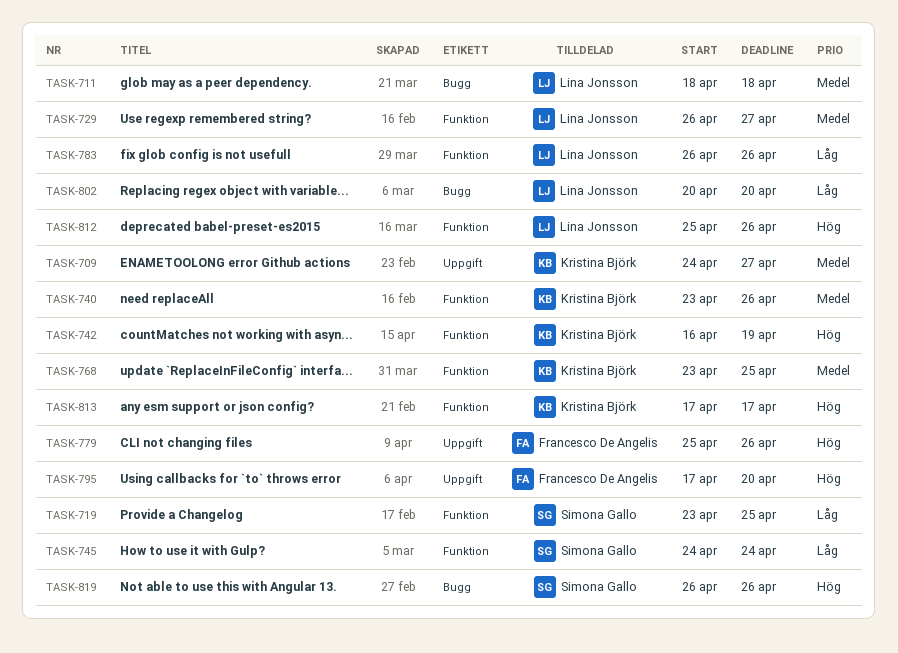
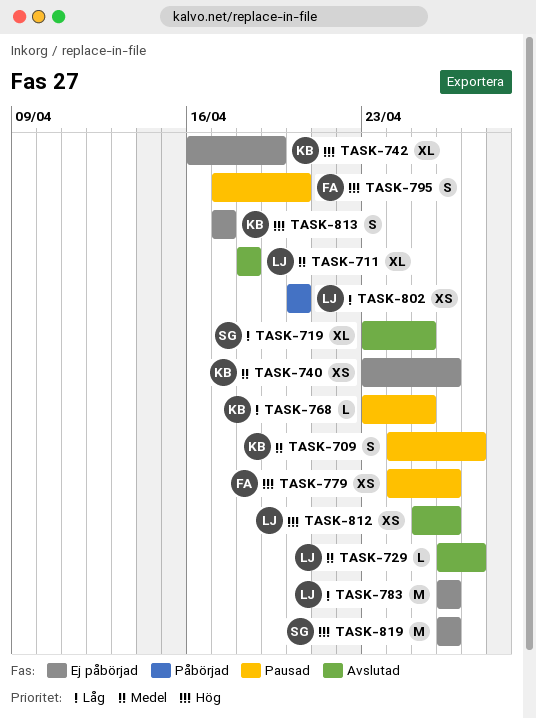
TASK-745: present -> none
TASK-768, priority: Medel -> Låg
TASK-779, start: Apr 25 -> Apr 24

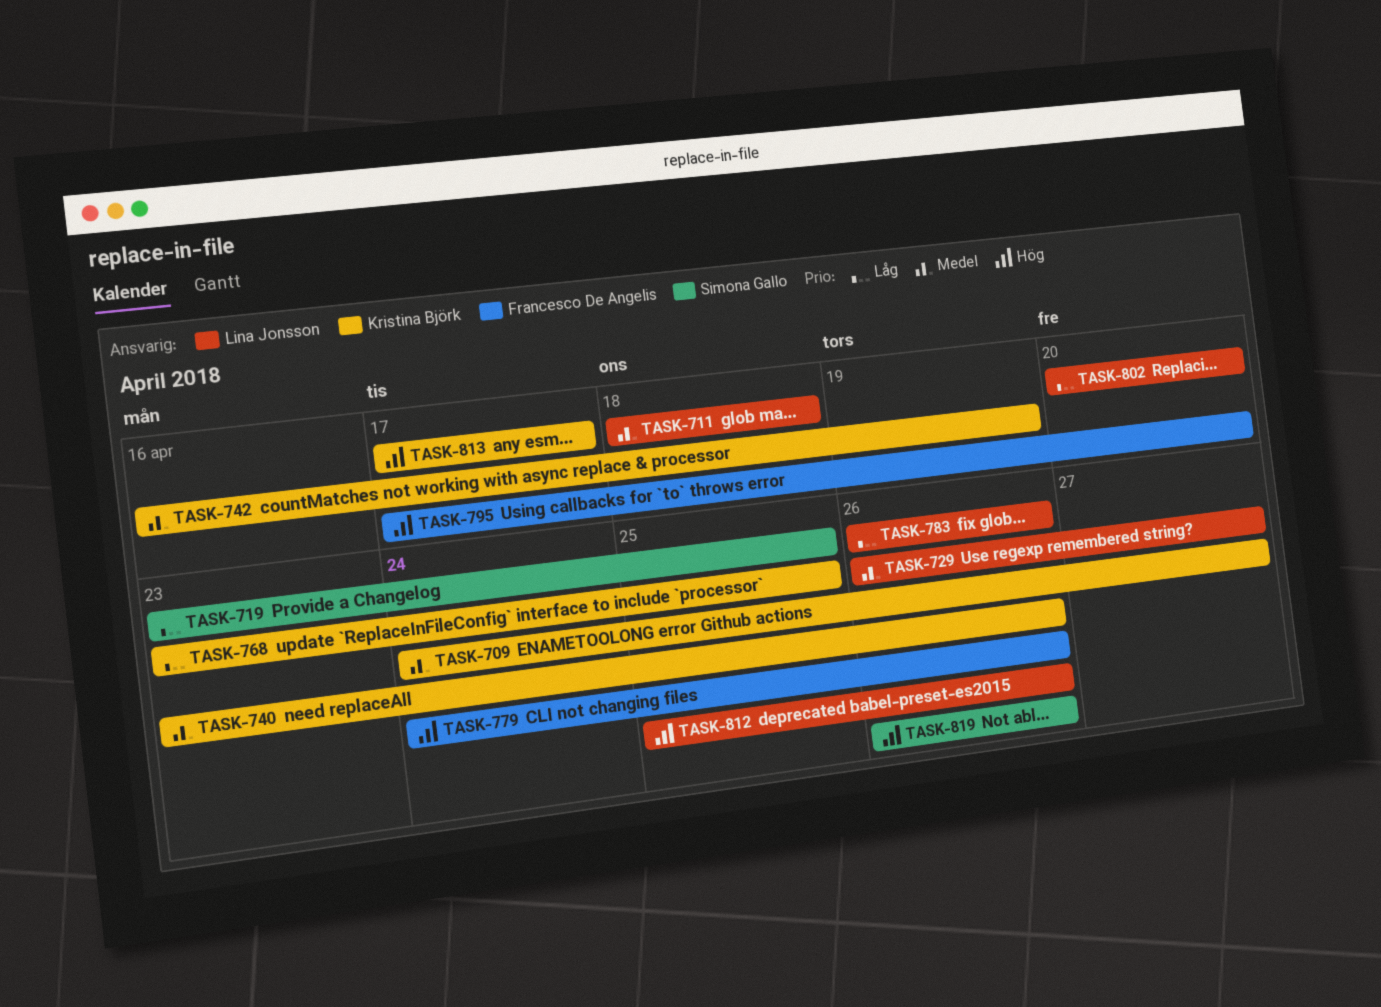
TASK-742, priority: Hög -> Medel

